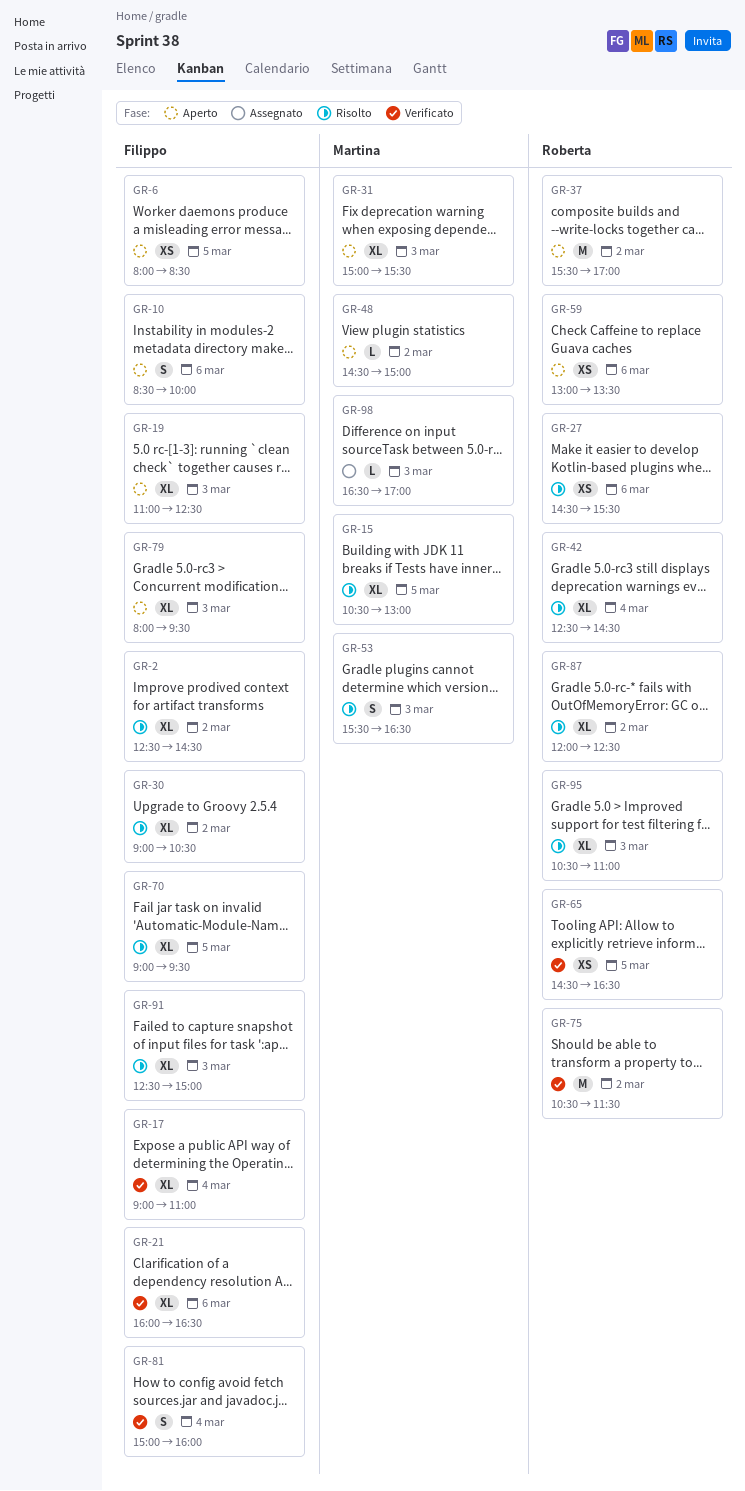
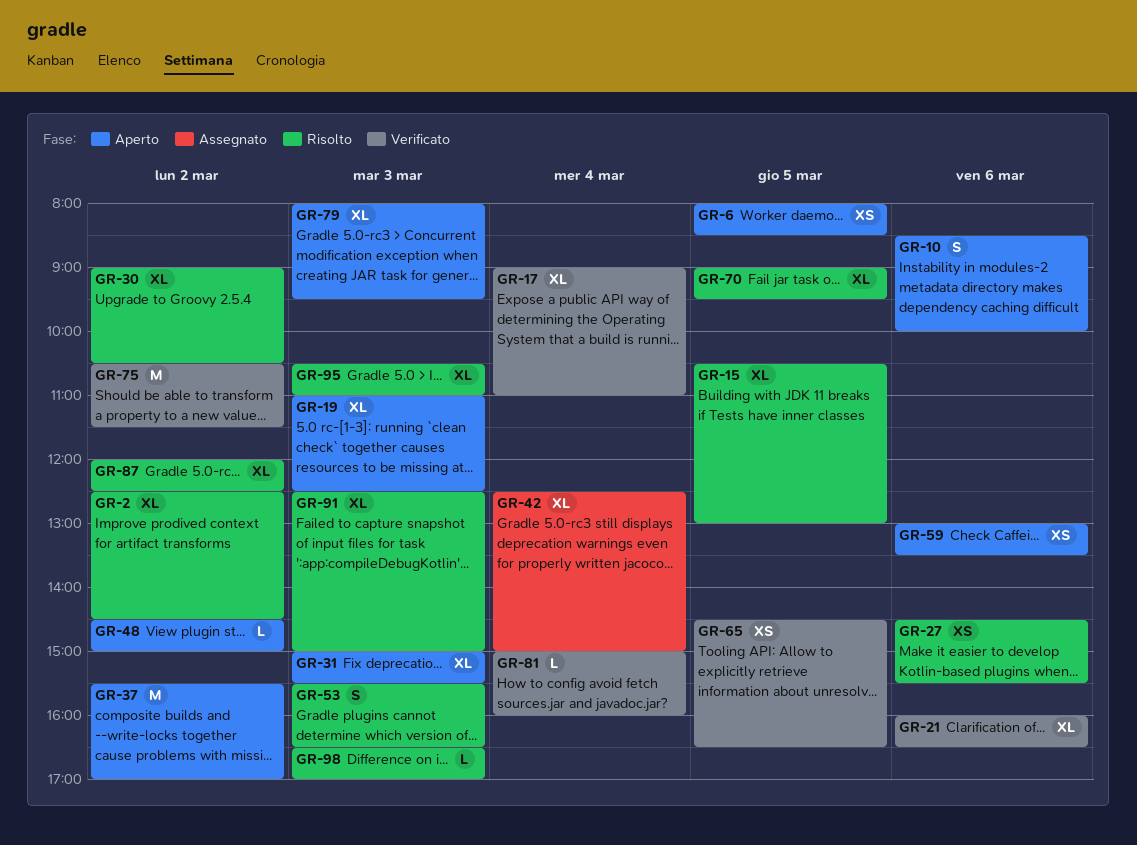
GR-42, status: Risolto -> Assegnato
GR-42, ends: 14:30 -> 15:00
GR-81, estimate: S -> L
GR-98, status: Assegnato -> Risolto

